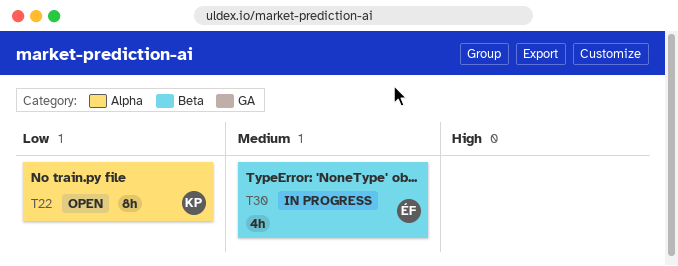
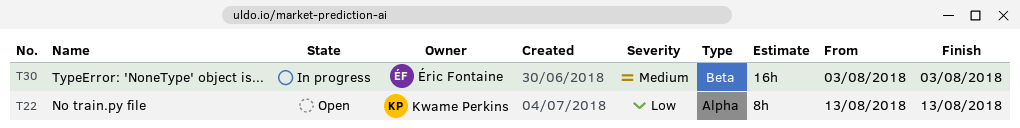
T30, estimate: 4h -> 16h

